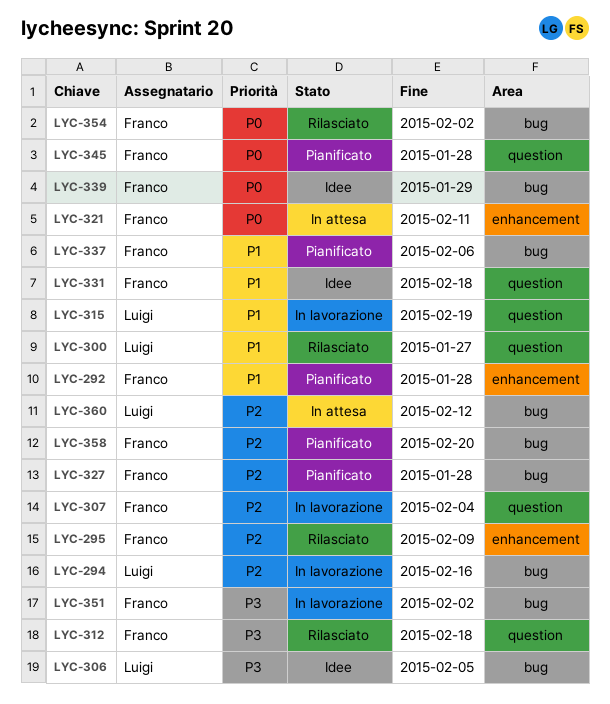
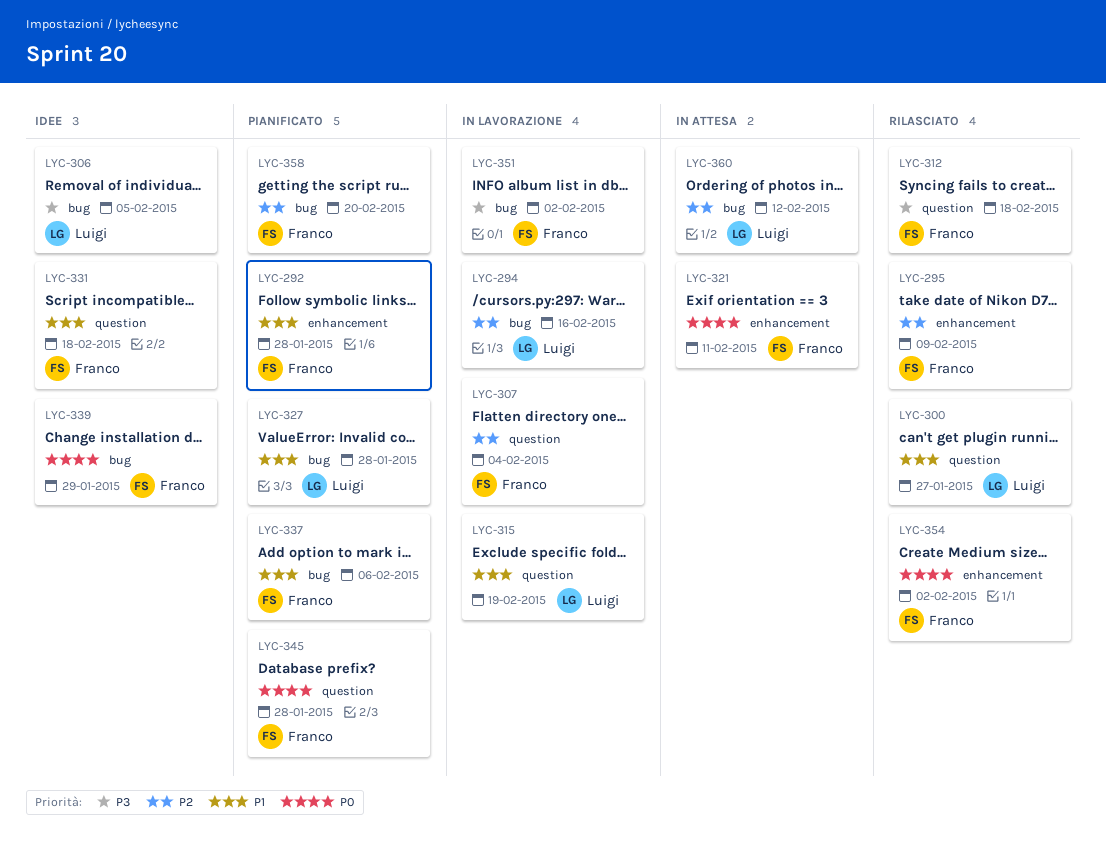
LYC-327, owner: Franco -> Luigi
LYC-327, priority: P2 -> P1
LYC-354, label: bug -> enhancement

